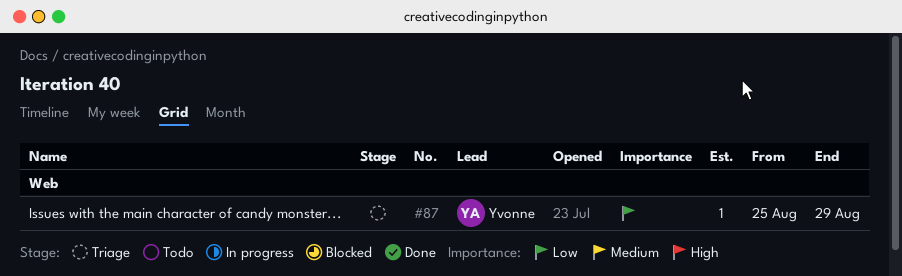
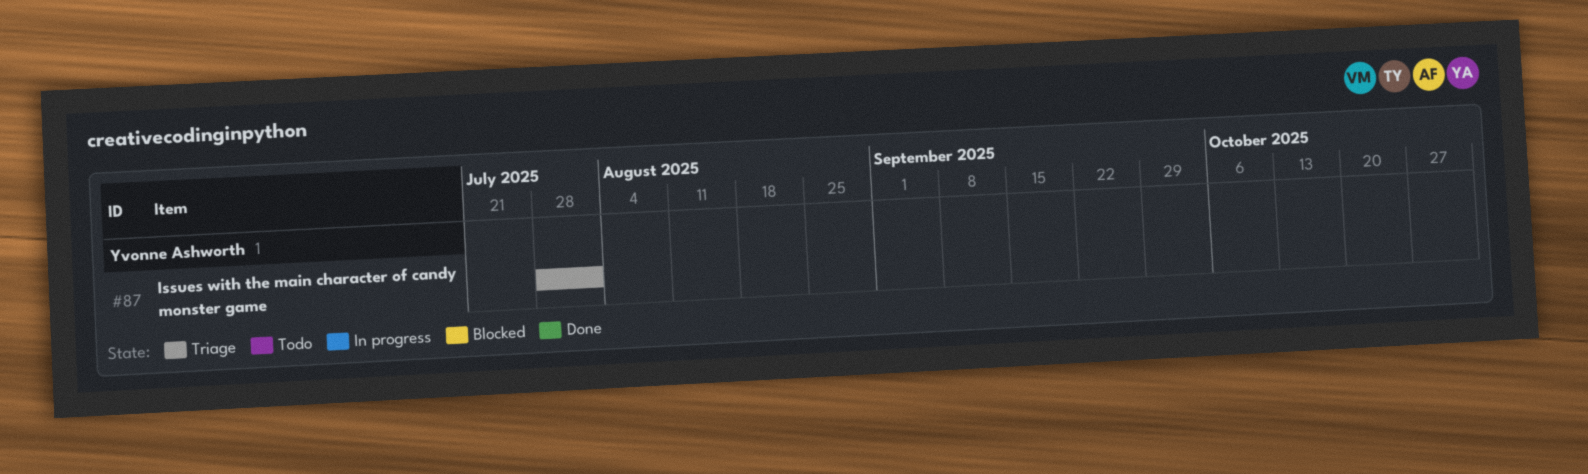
#87, start: Aug 25 -> Jul 28
#87, due: Aug 29 -> Aug 1

